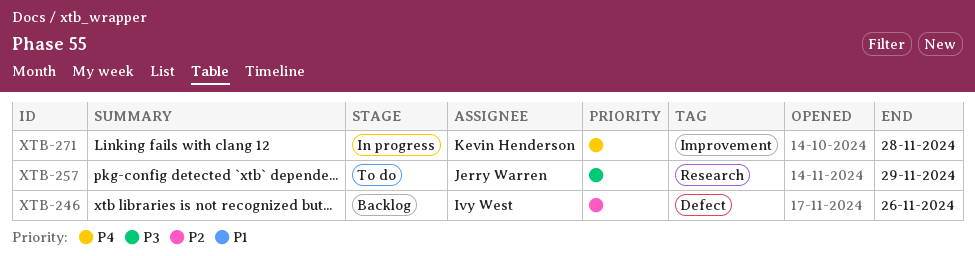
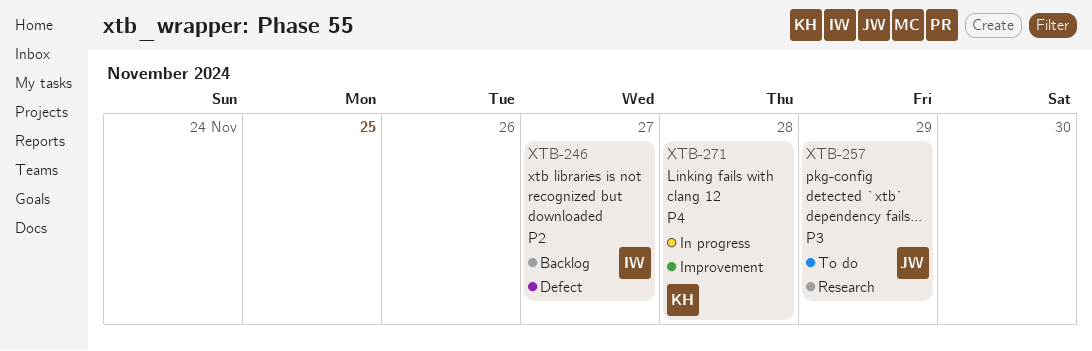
XTB-246, due: Nov 26 -> Nov 27

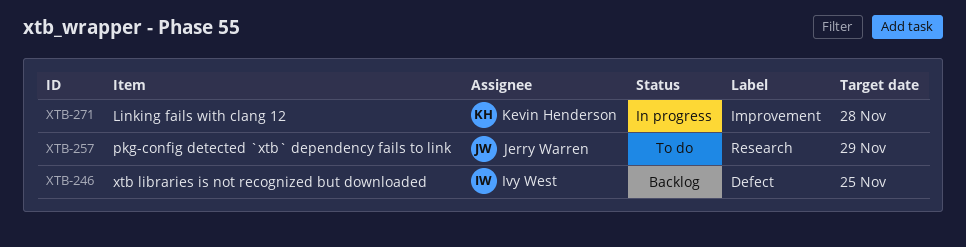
XTB-246, due: Nov 27 -> Nov 25

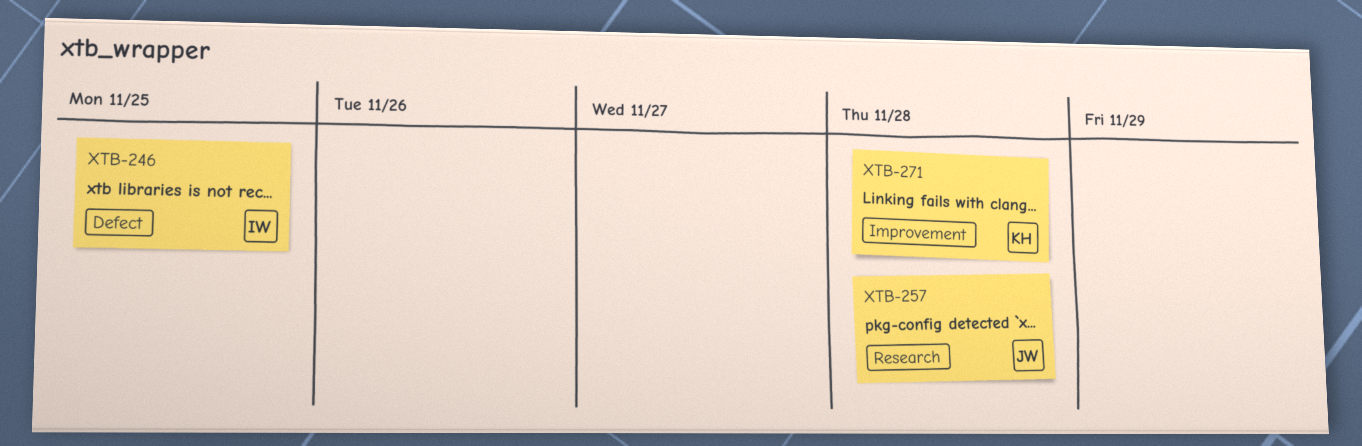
XTB-257, due: Nov 29 -> Nov 28

